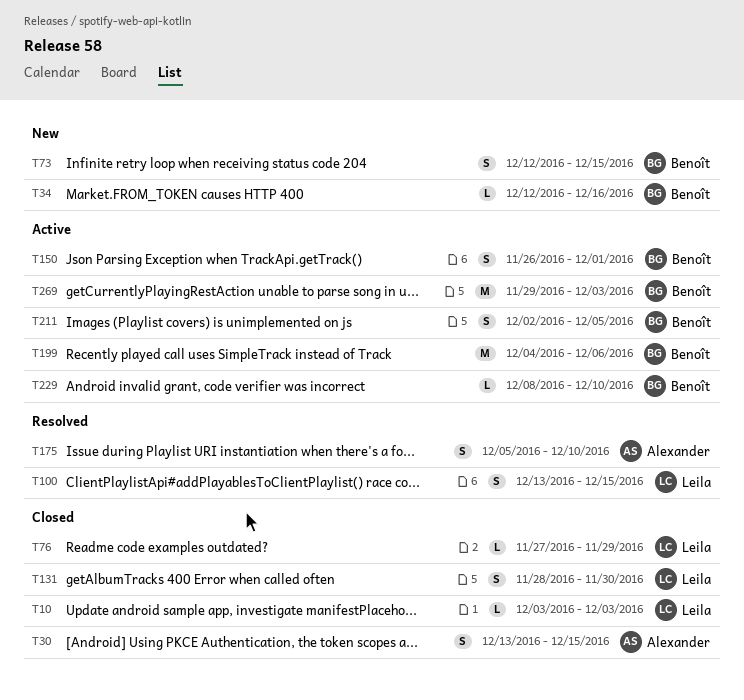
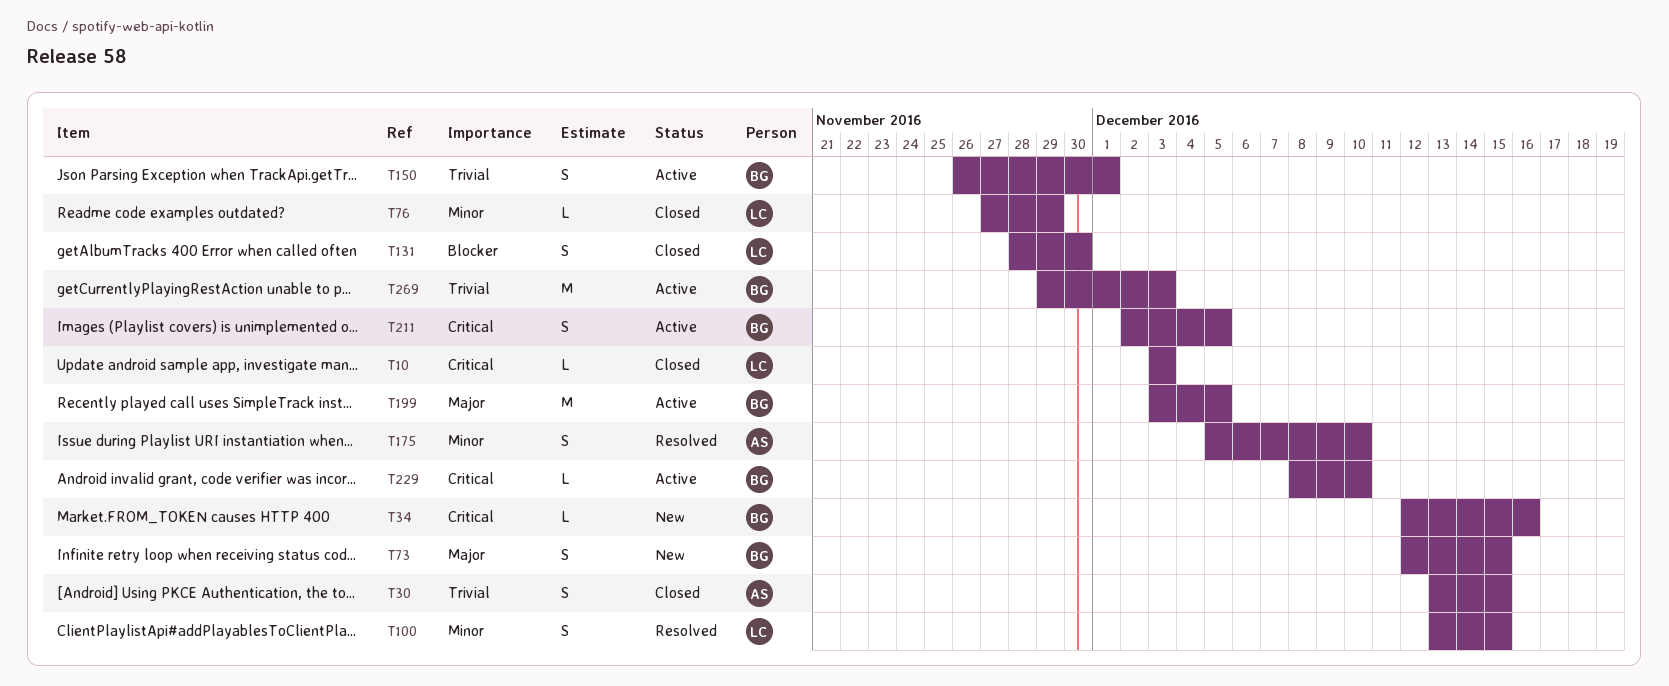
T199, start: Dec 4 -> Dec 3
T199, due: Dec 6 -> Dec 5

